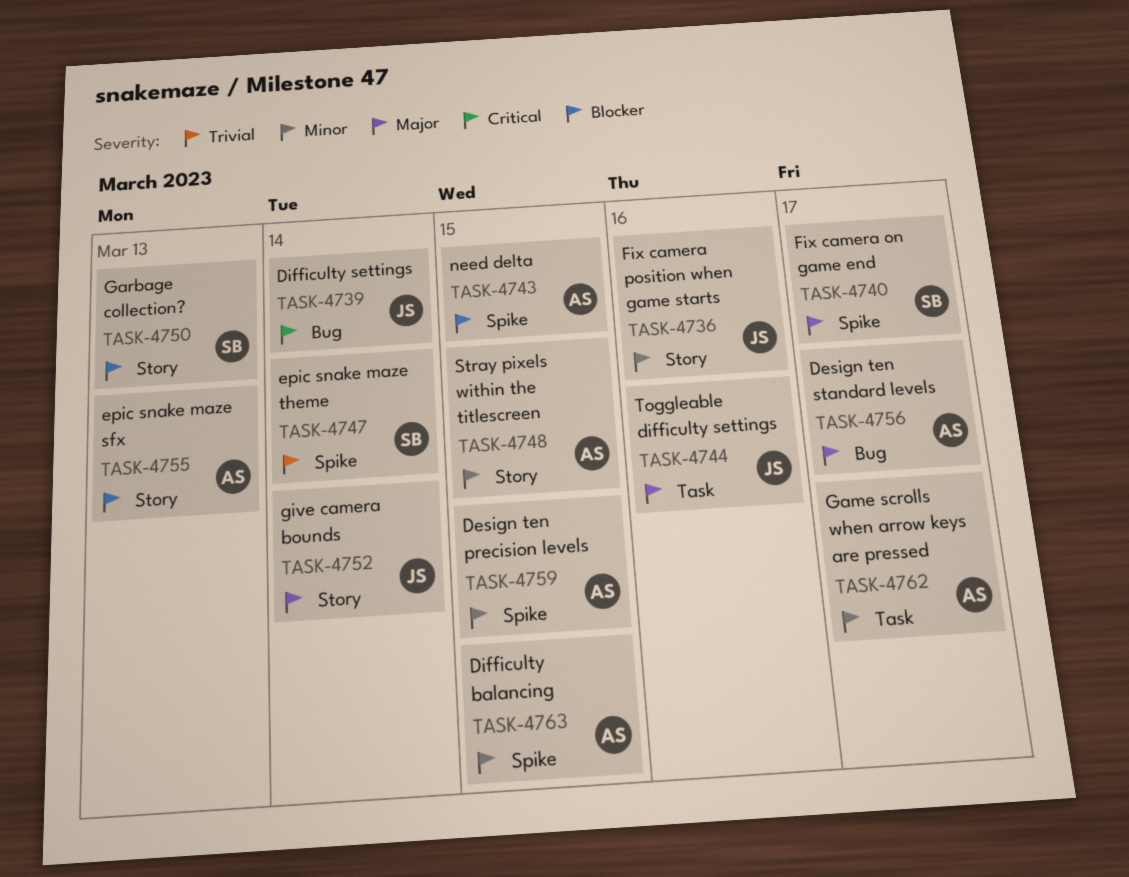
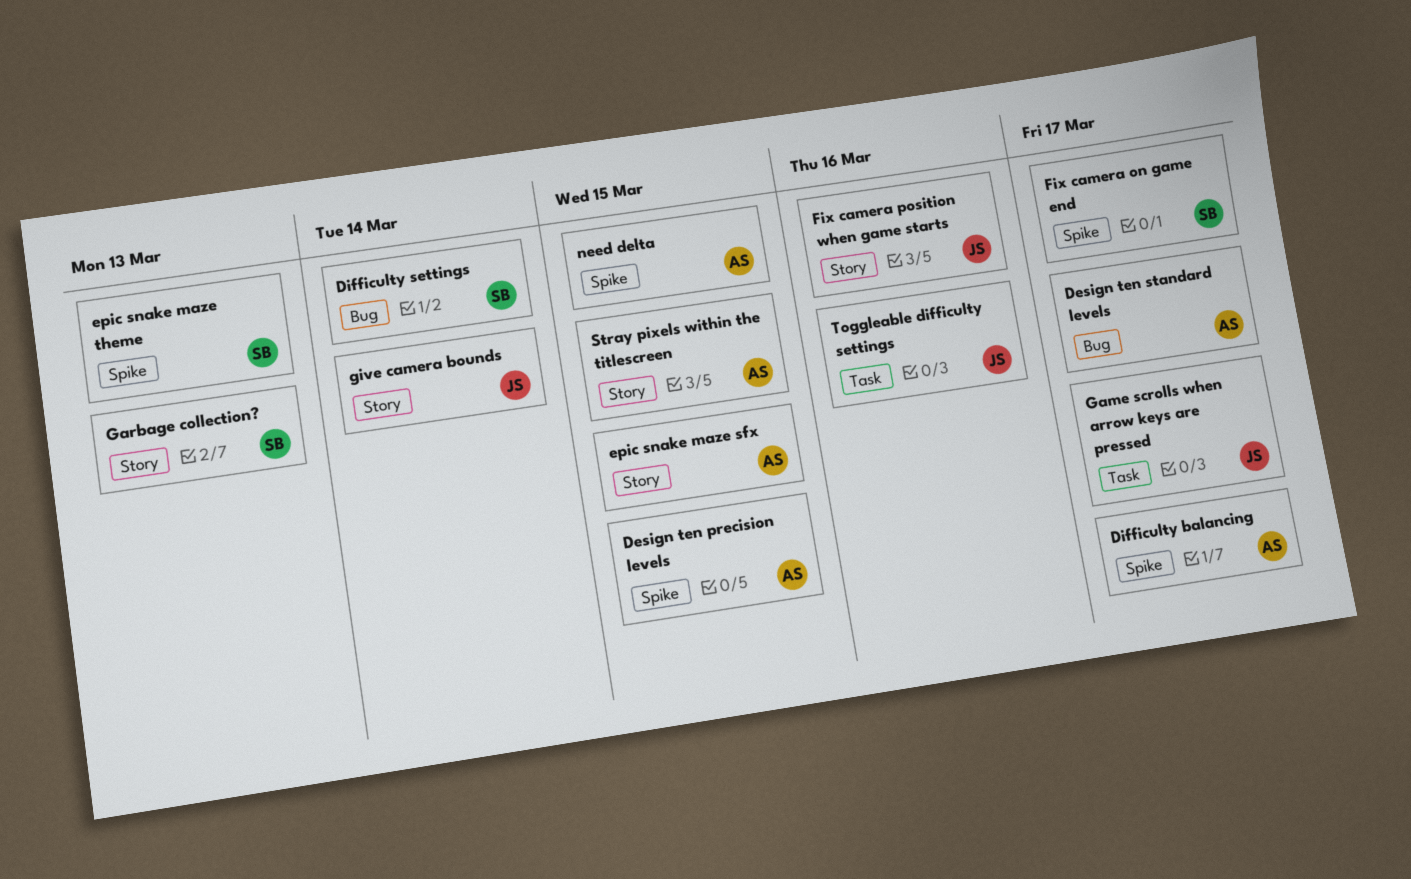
Difficulty balancing, due: Mar 15 -> Mar 17
Difficulty settings, owner: JS -> SB
epic snake maze sfx, due: Mar 13 -> Mar 15
epic snake maze theme, due: Mar 14 -> Mar 13
Game scrolls when arrow keys are pressed, owner: AS -> JS

